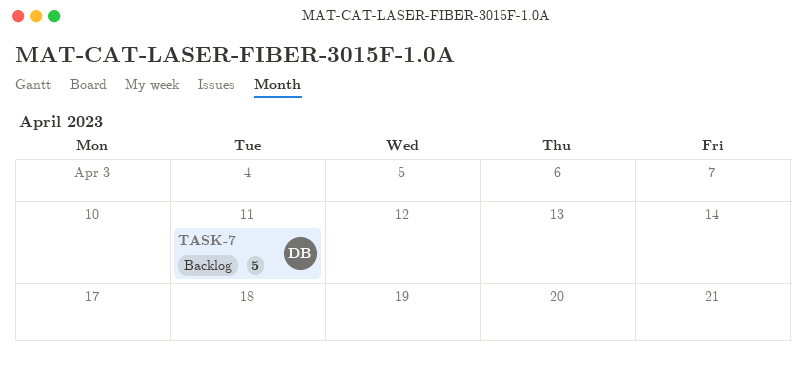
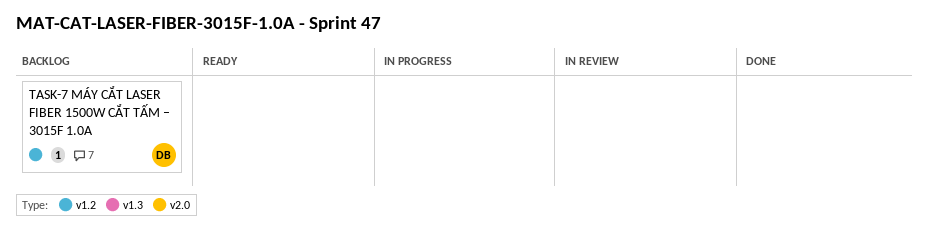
TASK-7, estimate: 5 -> 1

